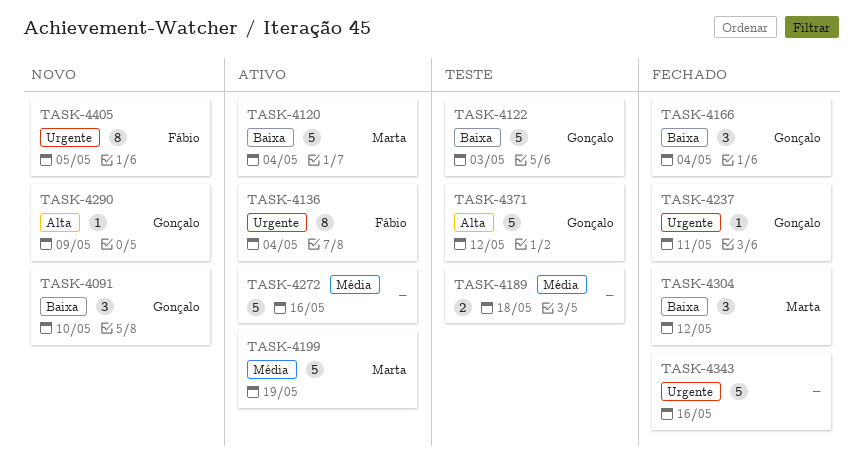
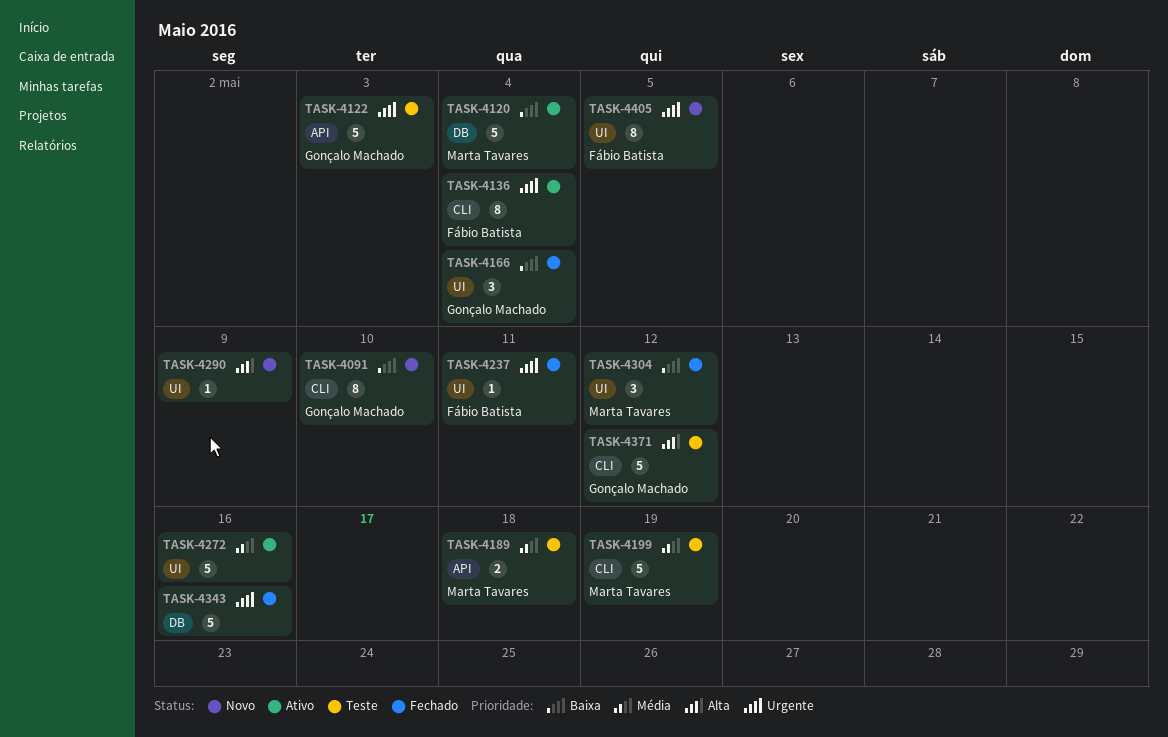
TASK-4091, estimate: 3 -> 8
TASK-4122, priority: Baixa -> Urgente
TASK-4189, owner: none -> Marta Tavares
TASK-4199, status: Ativo -> Teste
TASK-4237, owner: Gonçalo Machado -> Fábio Batista
TASK-4290, owner: Gonçalo Machado -> none

